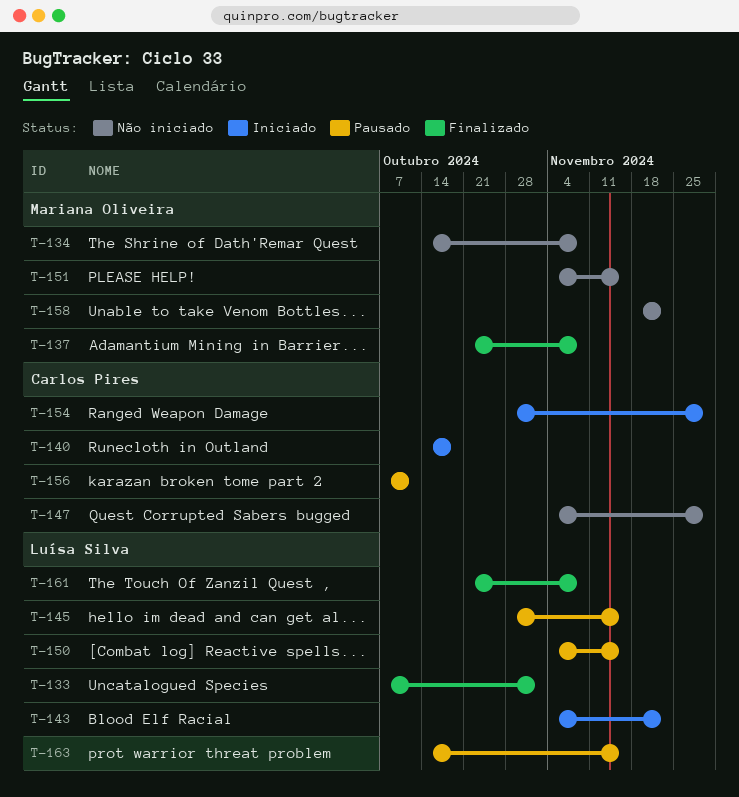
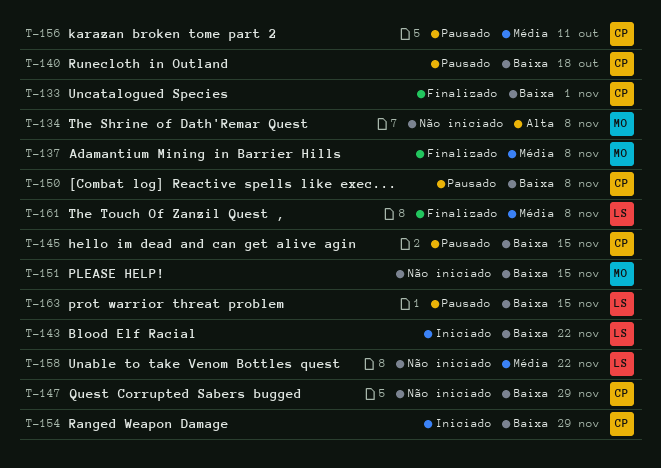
T-133, owner: Luísa Silva -> Carlos Pires
T-140, status: Iniciado -> Pausado
T-145, owner: Luísa Silva -> Carlos Pires
T-150, owner: Luísa Silva -> Carlos Pires
T-150, due: Nov 15 -> Nov 8
T-158, owner: Mariana Oliveira -> Luísa Silva

